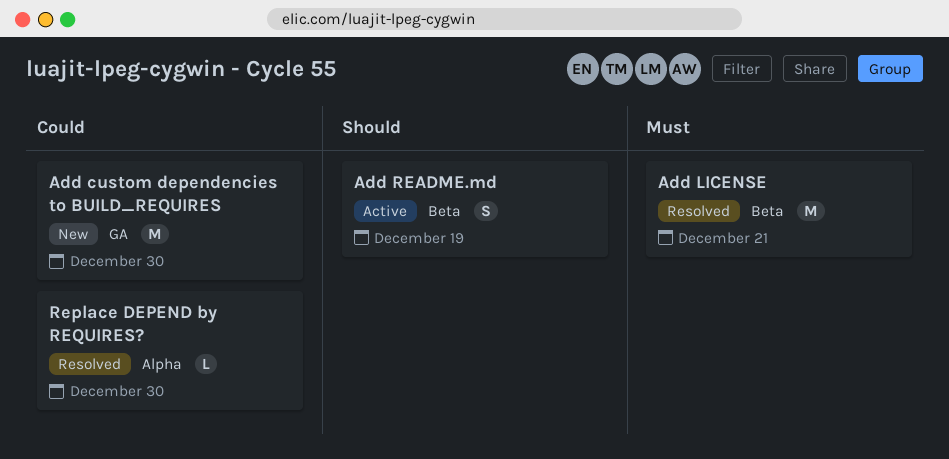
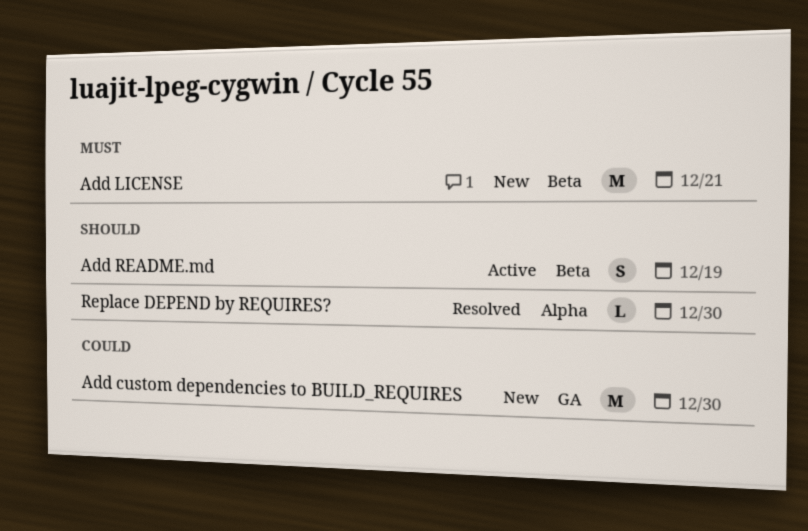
Add LICENSE, status: Resolved -> New
Replace DEPEND by REQUIRES?, priority: Could -> Should

